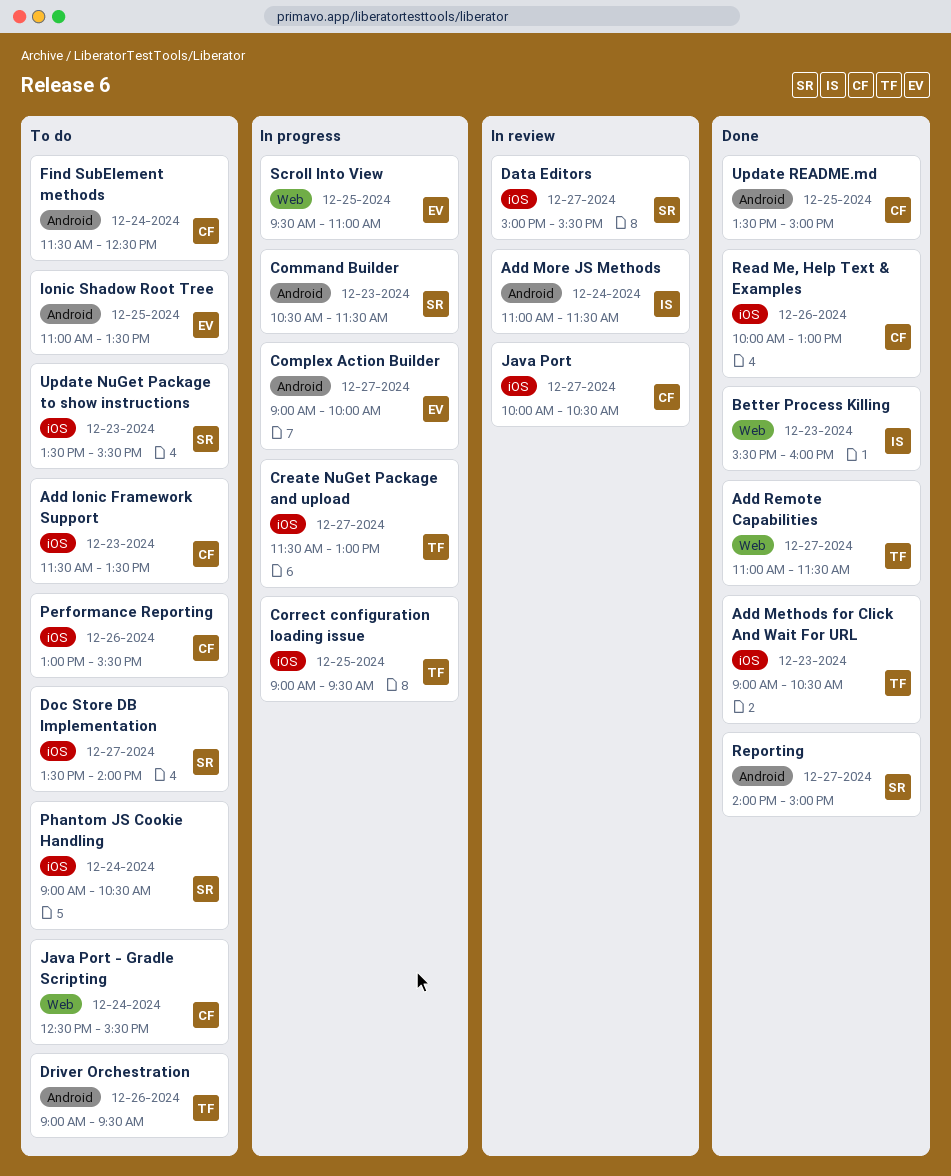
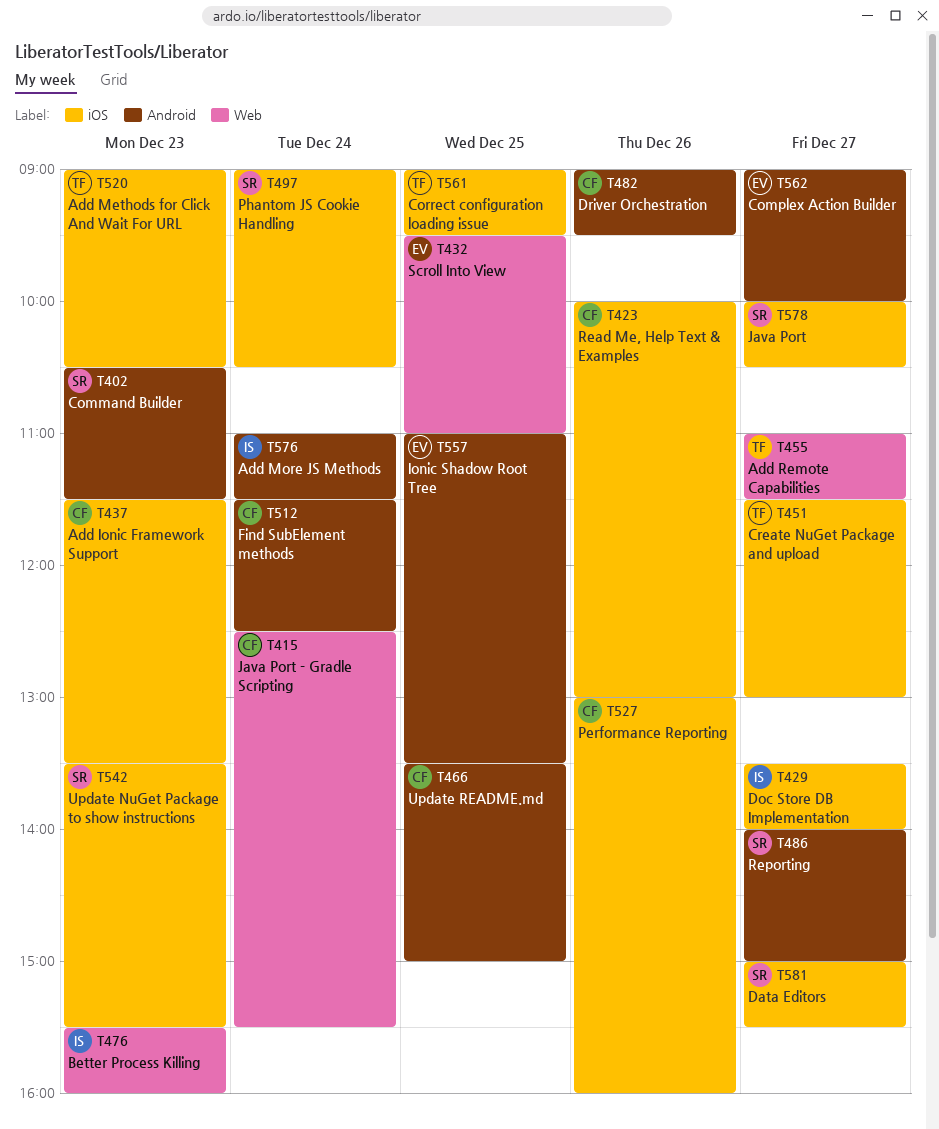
Doc Store DB Implementation, owner: SR -> IS
Driver Orchestration, owner: TF -> CF
Java Port, owner: CF -> SR
Performance Reporting, ends: 15:30 -> 16:00

